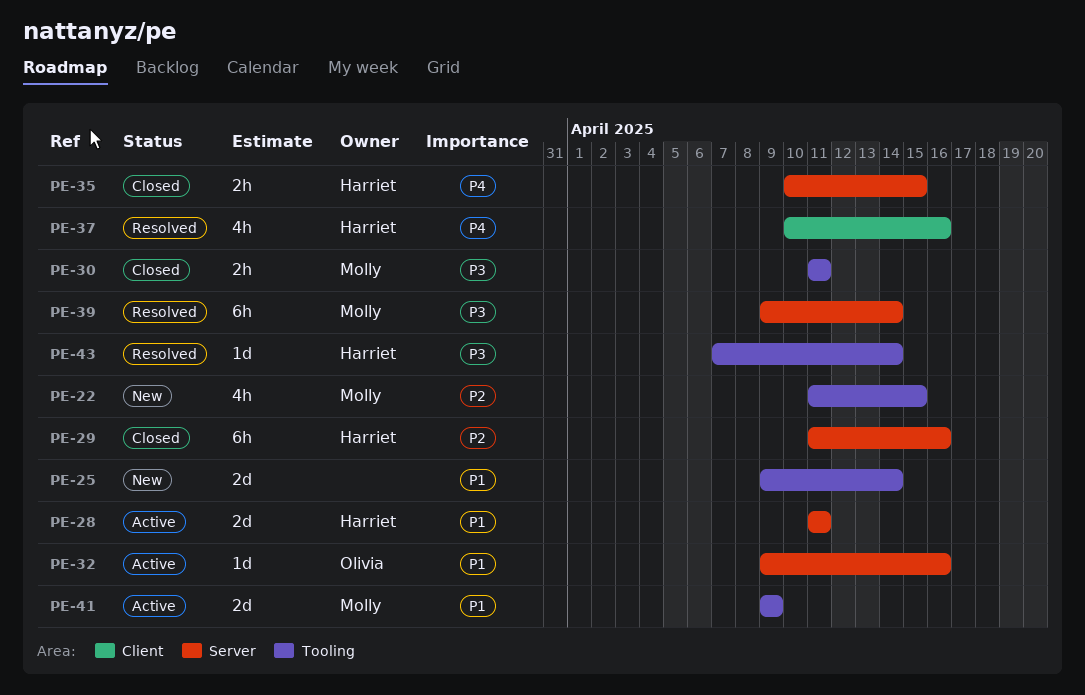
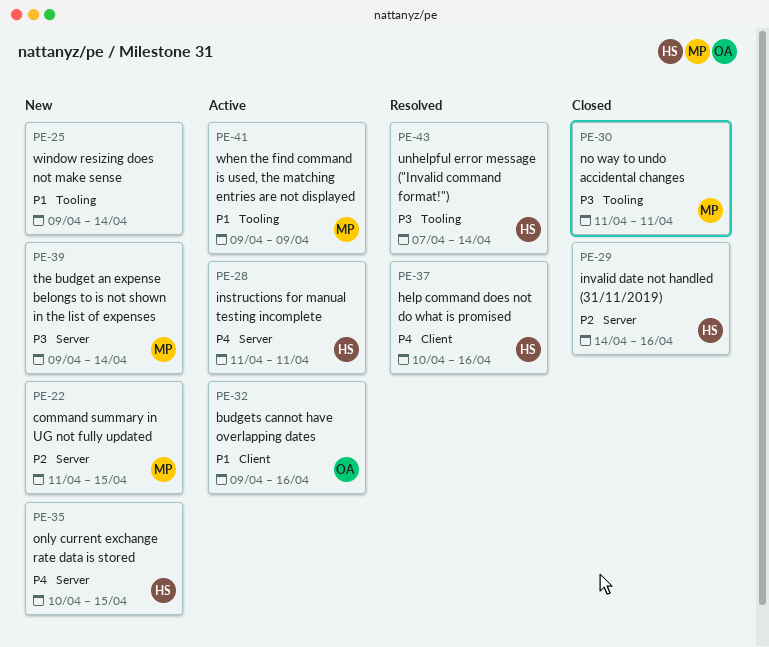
PE-22, label: Tooling -> Server
PE-28, priority: P1 -> P4
PE-29, start: Apr 11 -> Apr 14
PE-32, label: Server -> Client
PE-35, status: Closed -> New
PE-39, status: Resolved -> New

